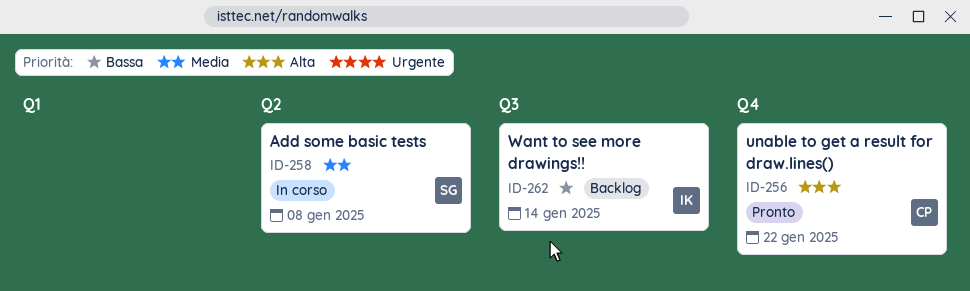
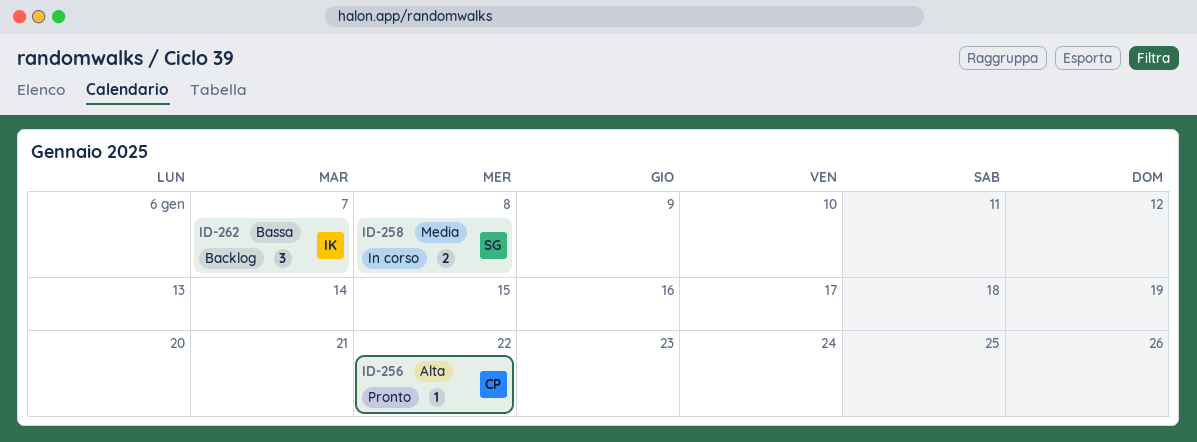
ID-262, due: Jan 14 -> Jan 7

